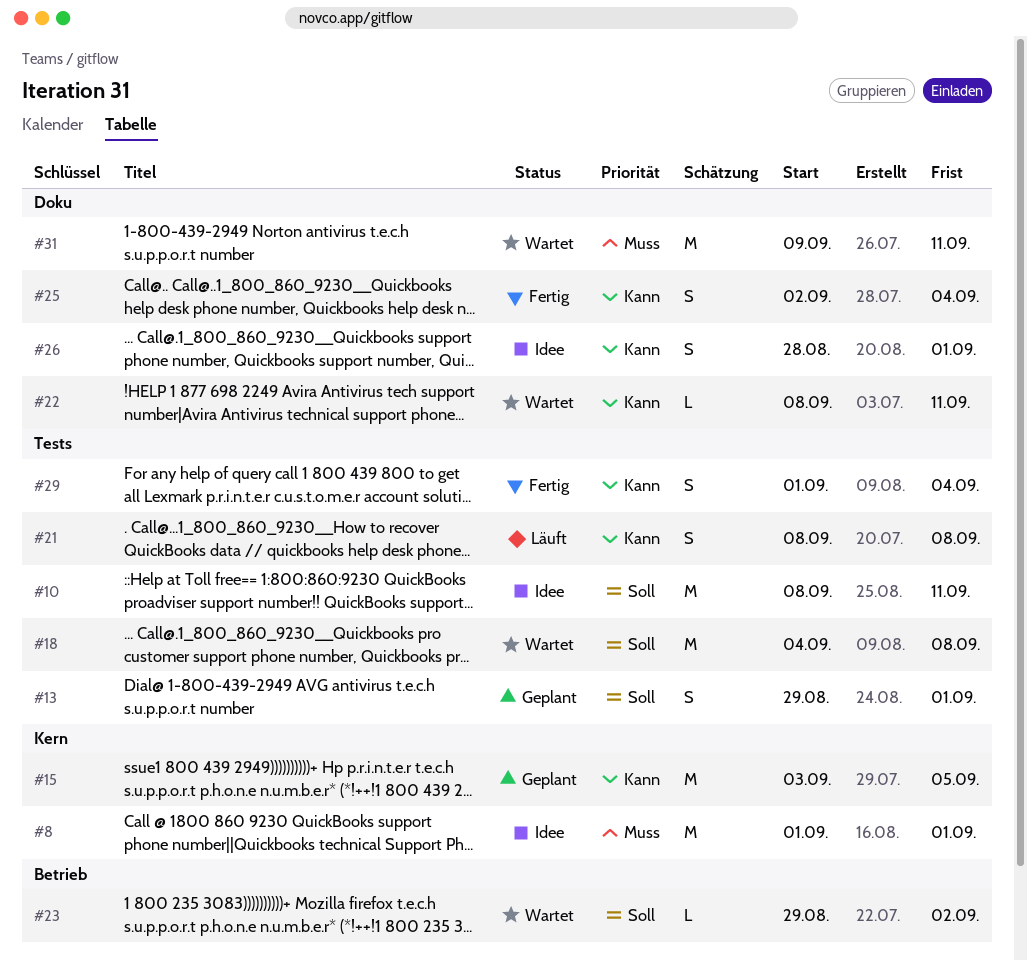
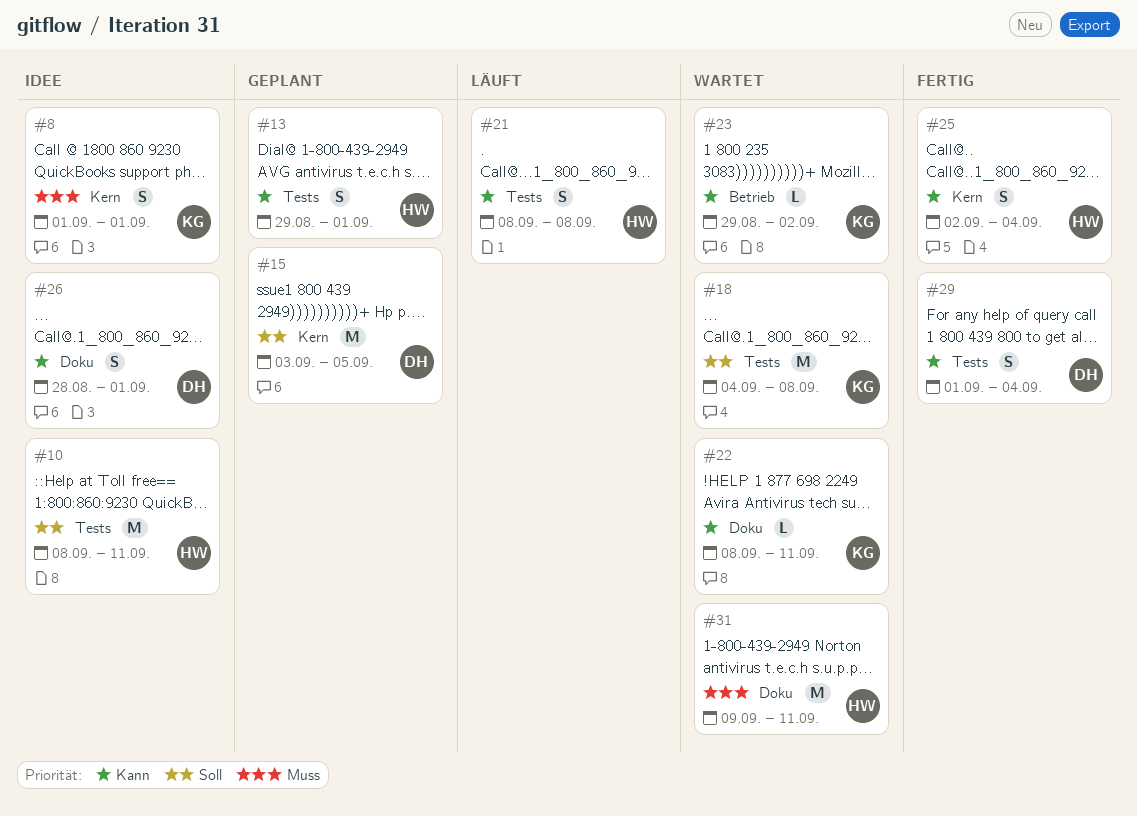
#8, estimate: M -> S
#13, priority: Soll -> Kann
#15, priority: Kann -> Soll
#23, priority: Soll -> Kann
#25, label: Doku -> Kern

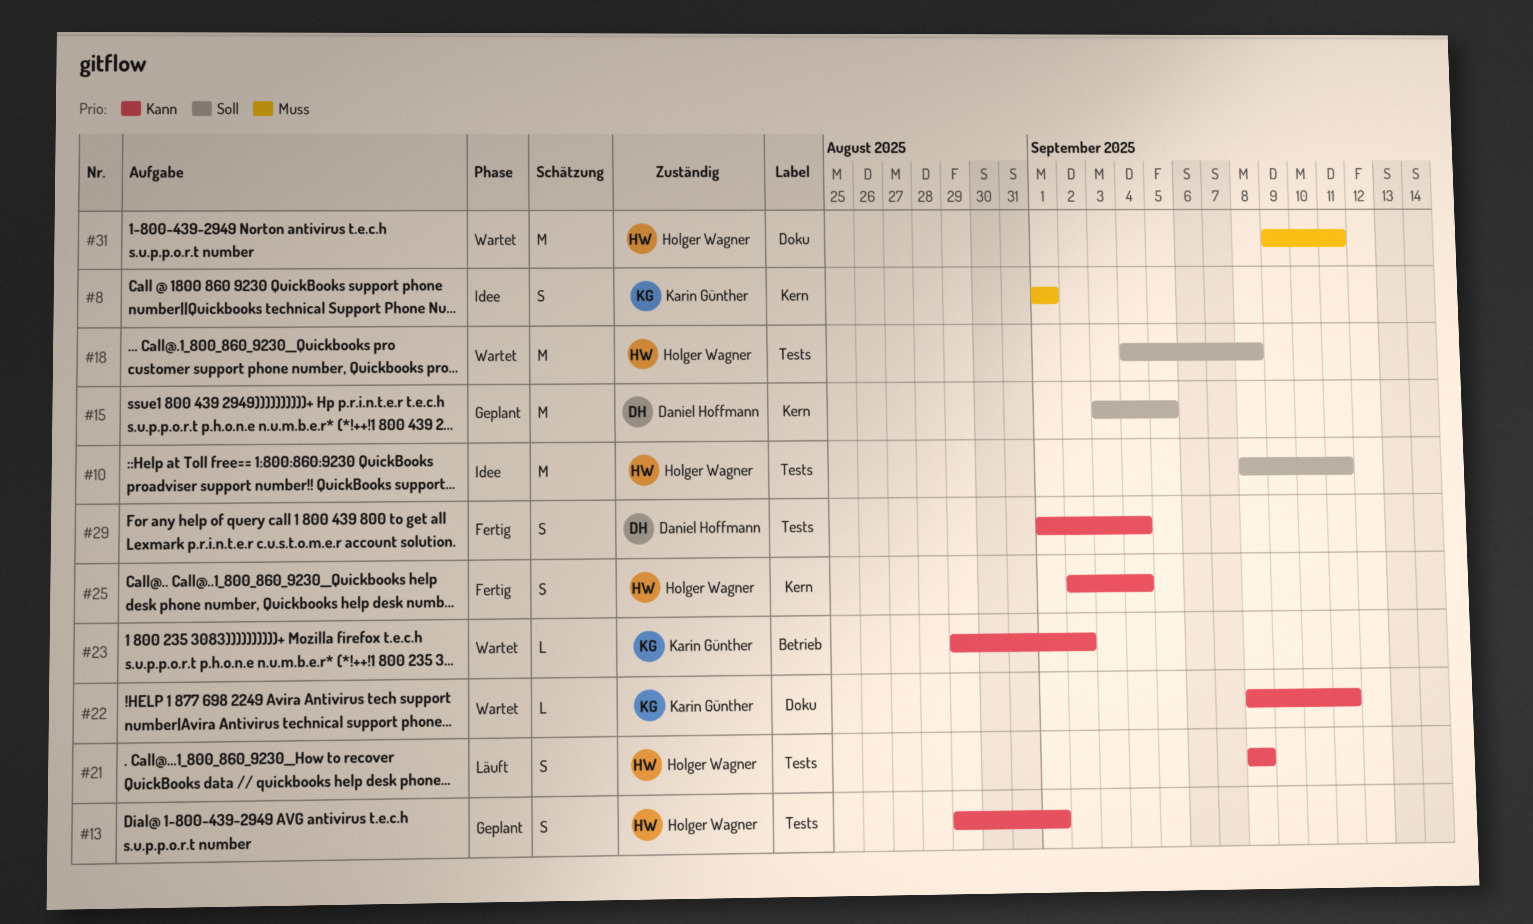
#18, owner: Karin Günther -> Holger Wagner
#26: present -> none

